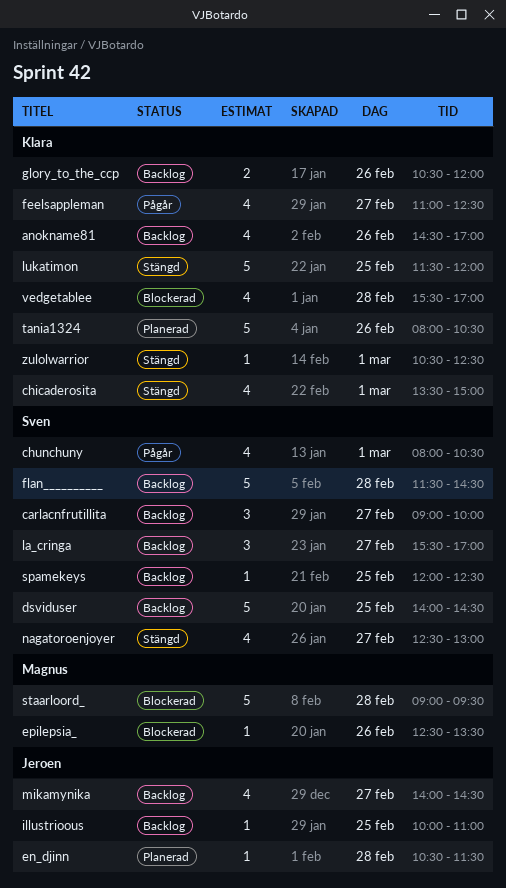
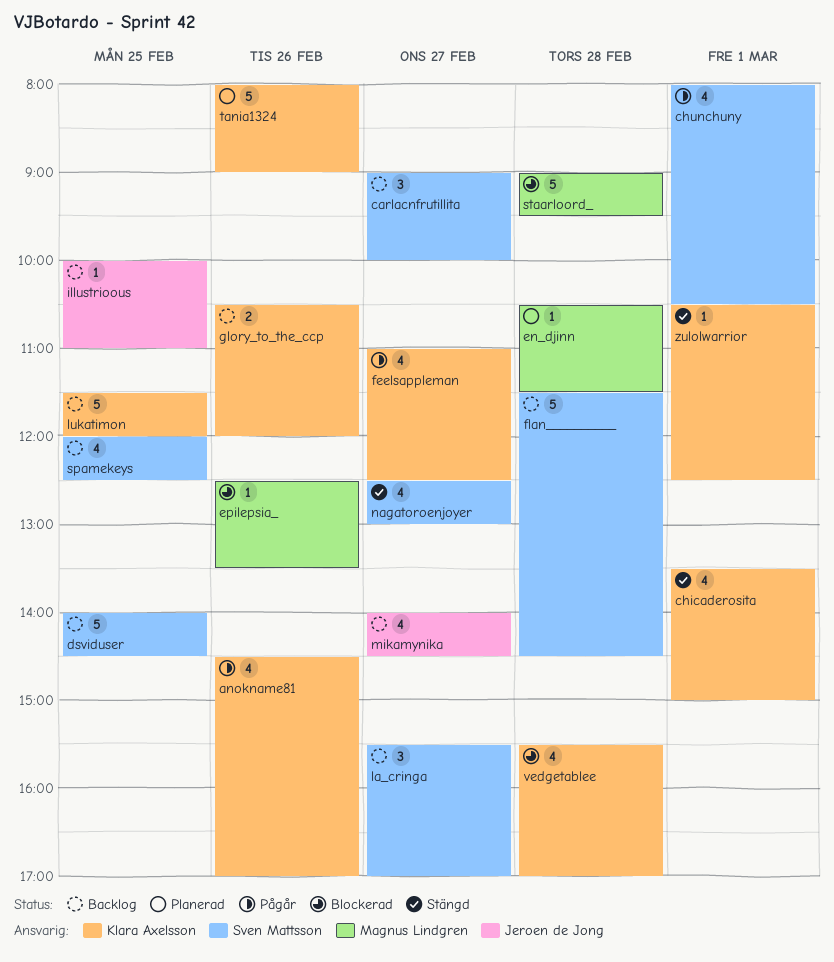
anokname81, status: Backlog -> Pågår
en_djinn, owner: Jeroen de Jong -> Magnus Lindgren
lukatimon, status: Stängd -> Backlog
spamekeys, estimate: 1 -> 4
tania1324, ends: 10:30 -> 09:00

